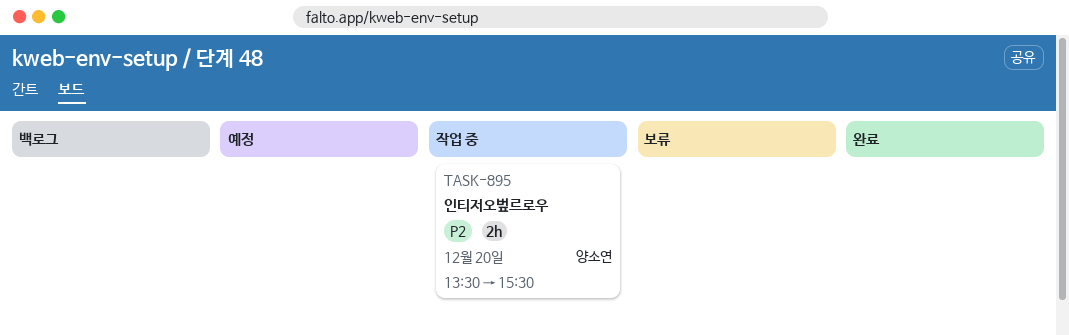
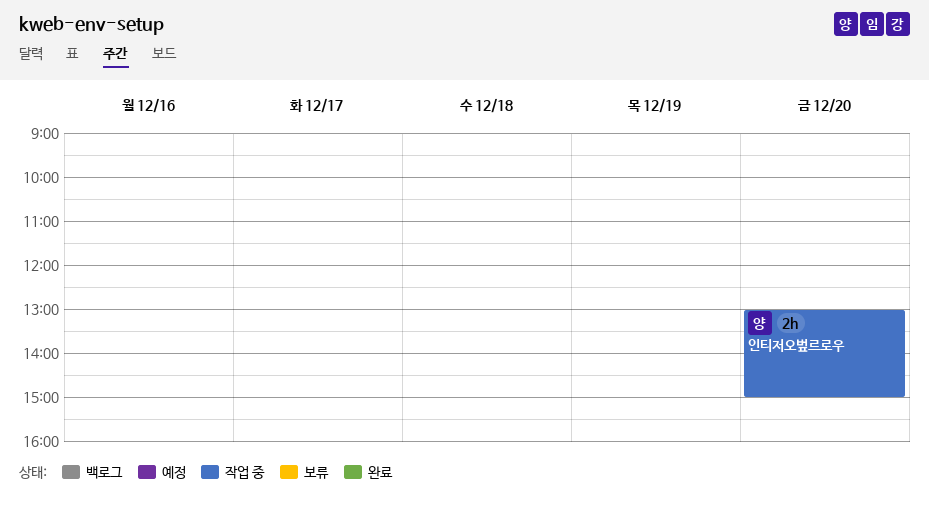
인티저오벞르로우, begins: 13:30 -> 13:00
인티저오벞르로우, ends: 15:30 -> 15:00

